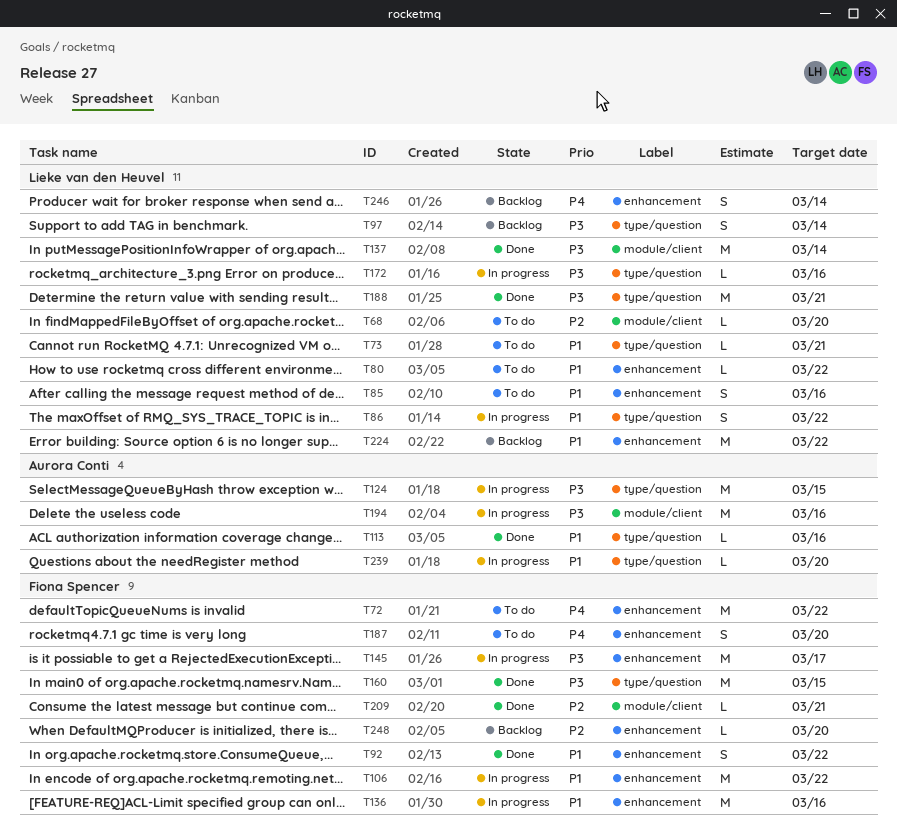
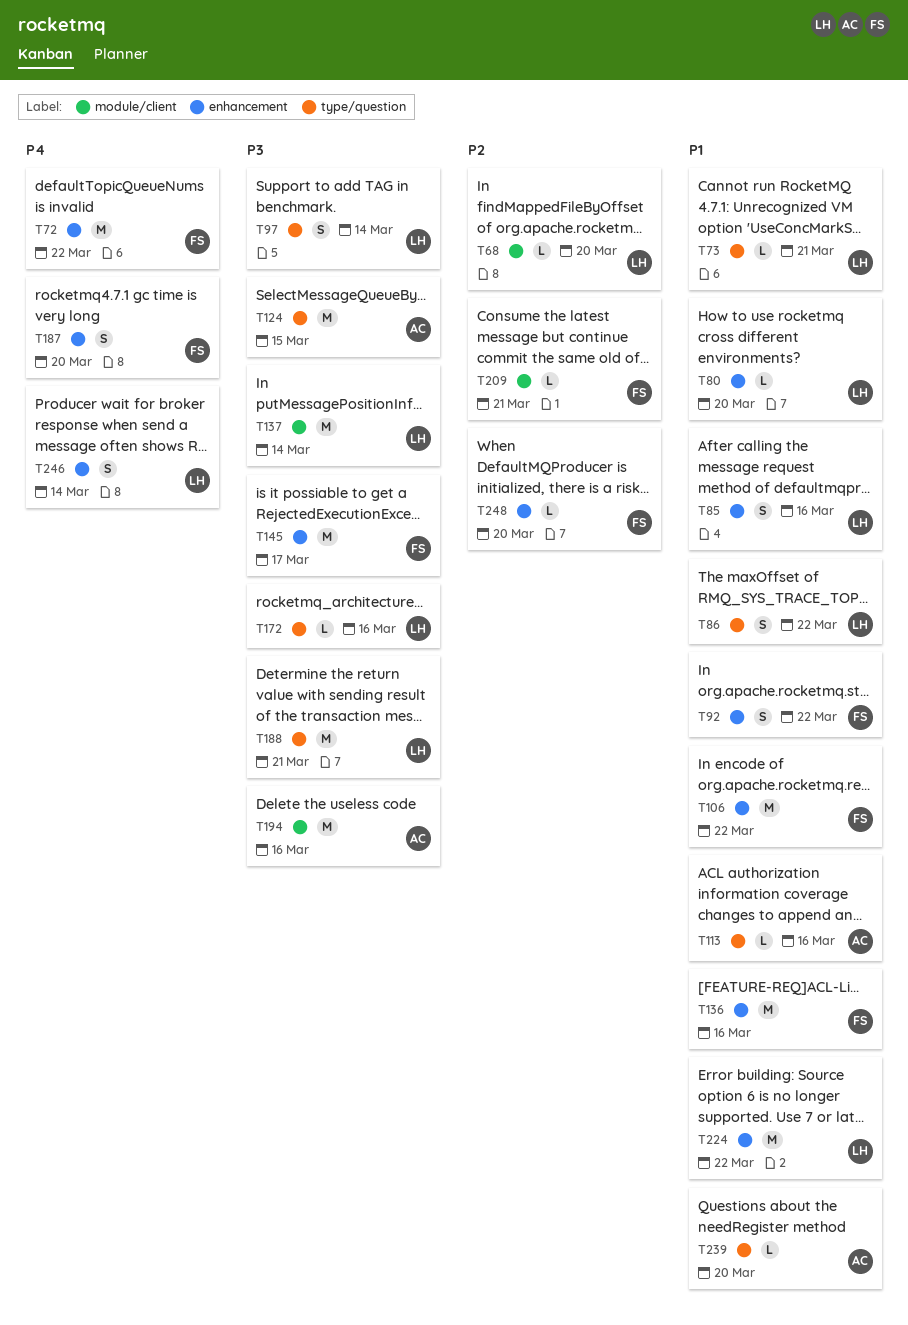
T80, due: Mar 22 -> Mar 20
T160: present -> none

